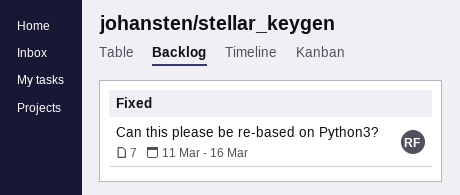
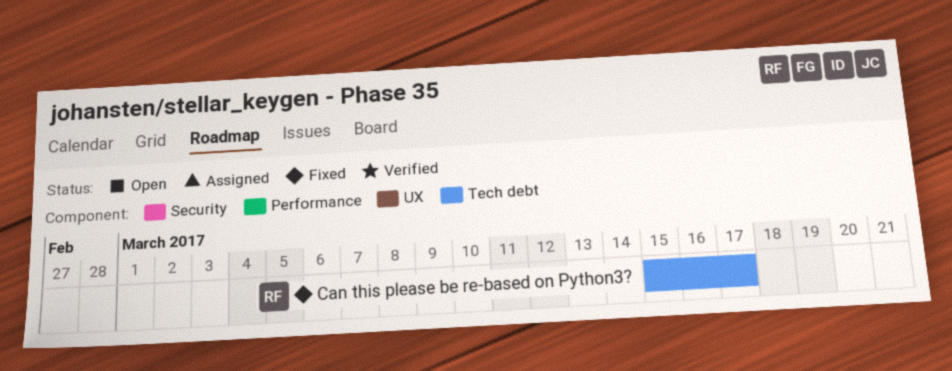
Can this please be re-based on Python3?, start: Mar 11 -> Mar 15
Can this please be re-based on Python3?, due: Mar 16 -> Mar 17

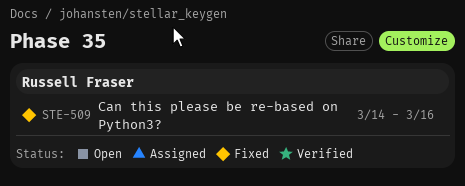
Can this please be re-based on Python3?, start: Mar 15 -> Mar 14
Can this please be re-based on Python3?, due: Mar 17 -> Mar 16

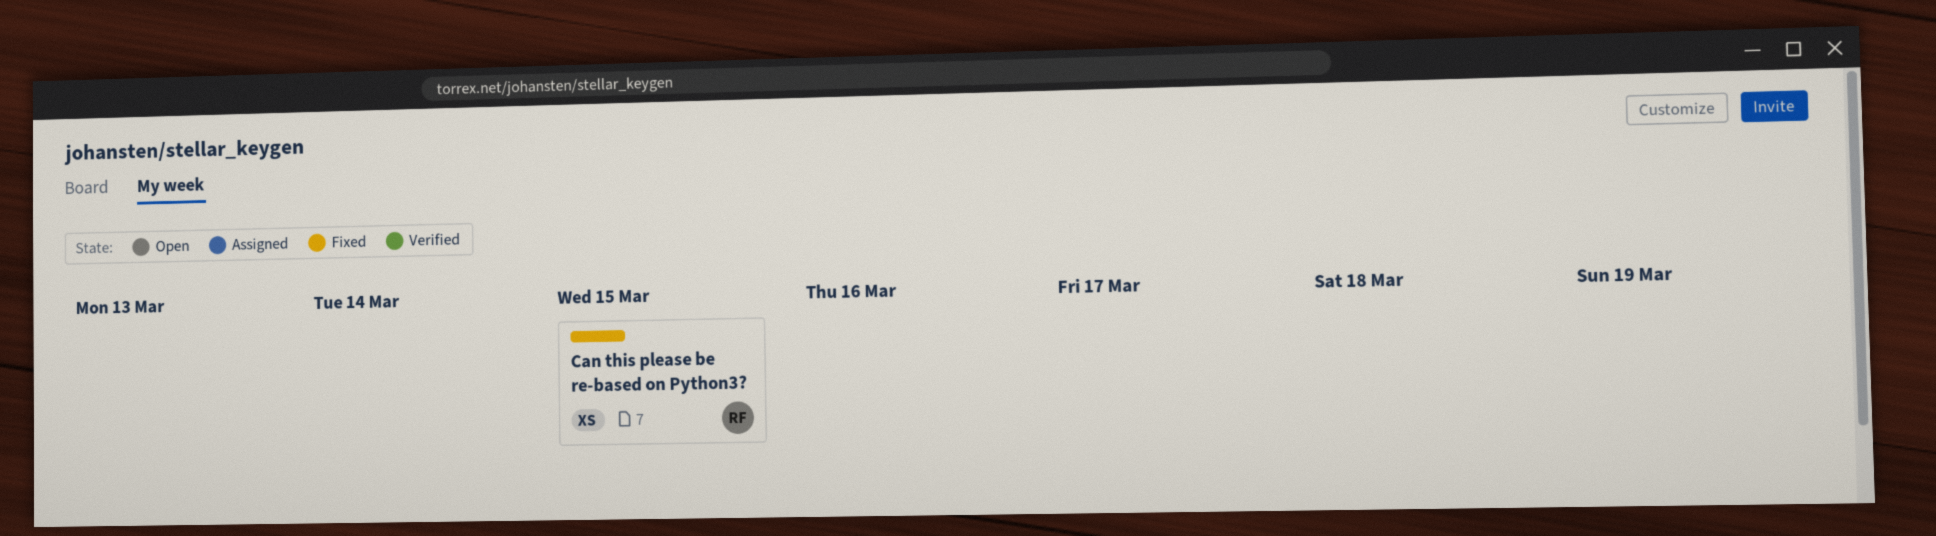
Can this please be re-based on Python3?, due: Mar 16 -> Mar 15

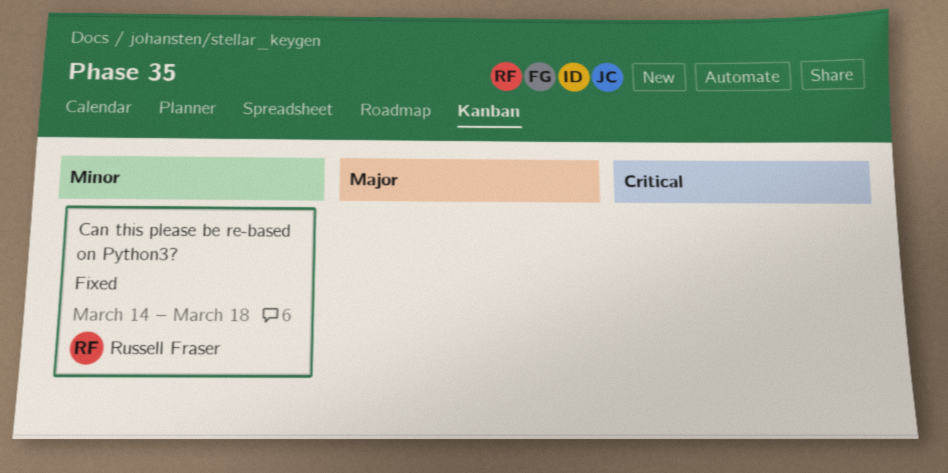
Can this please be re-based on Python3?, due: Mar 15 -> Mar 18

